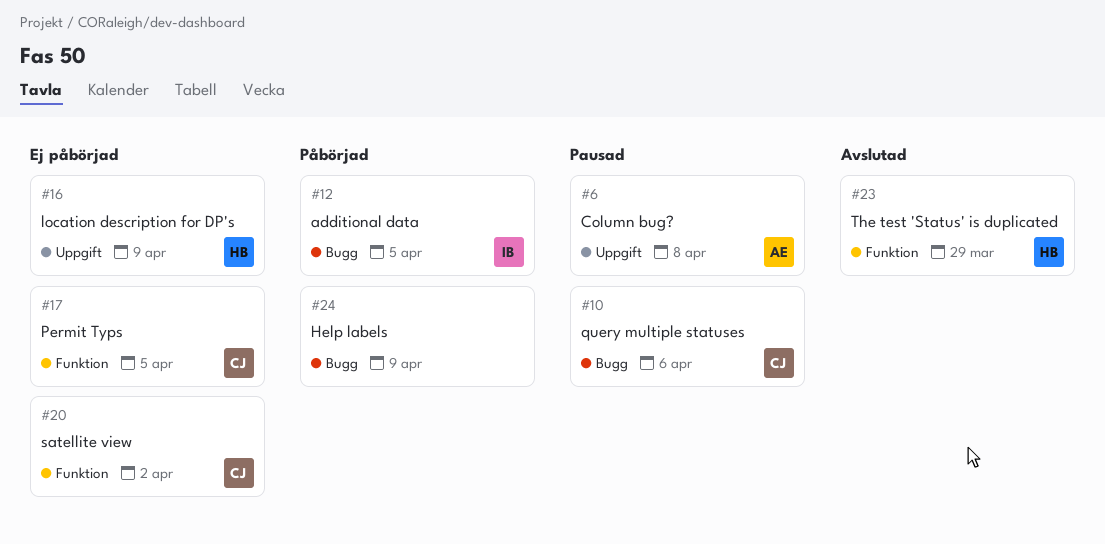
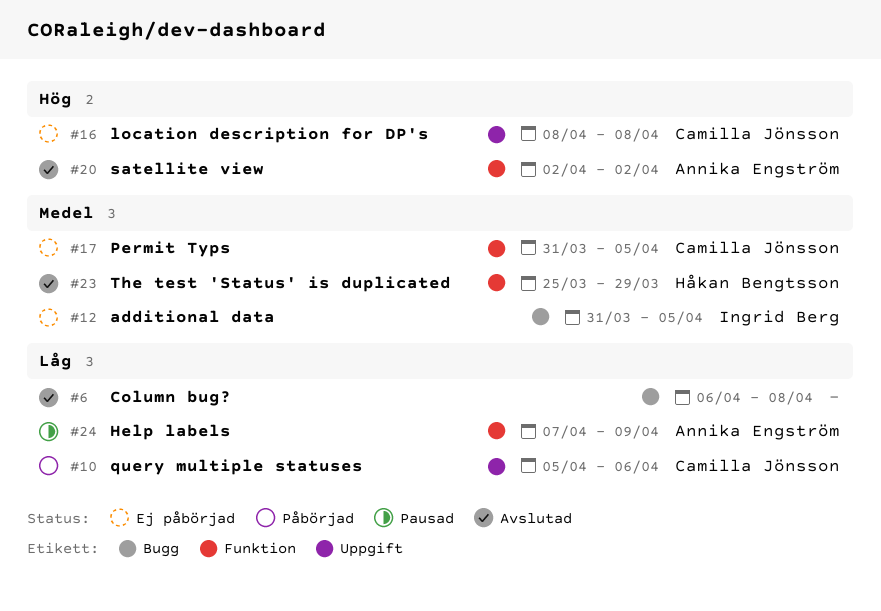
#6, status: Pausad -> Avslutad
#6, owner: Annika Engström -> none
#6, label: Uppgift -> Bugg
#10, status: Pausad -> Påbörjad
#10, label: Bugg -> Uppgift
#12, status: Påbörjad -> Ej påbörjad
#16, owner: Håkan Bengtsson -> Camilla Jönsson
#16, due: Apr 9 -> Apr 8
#20, status: Ej påbörjad -> Avslutad
#20, owner: Camilla Jönsson -> Annika Engström
#24, status: Påbörjad -> Pausad
#24, owner: none -> Annika Engström
#24, label: Bugg -> Funktion

